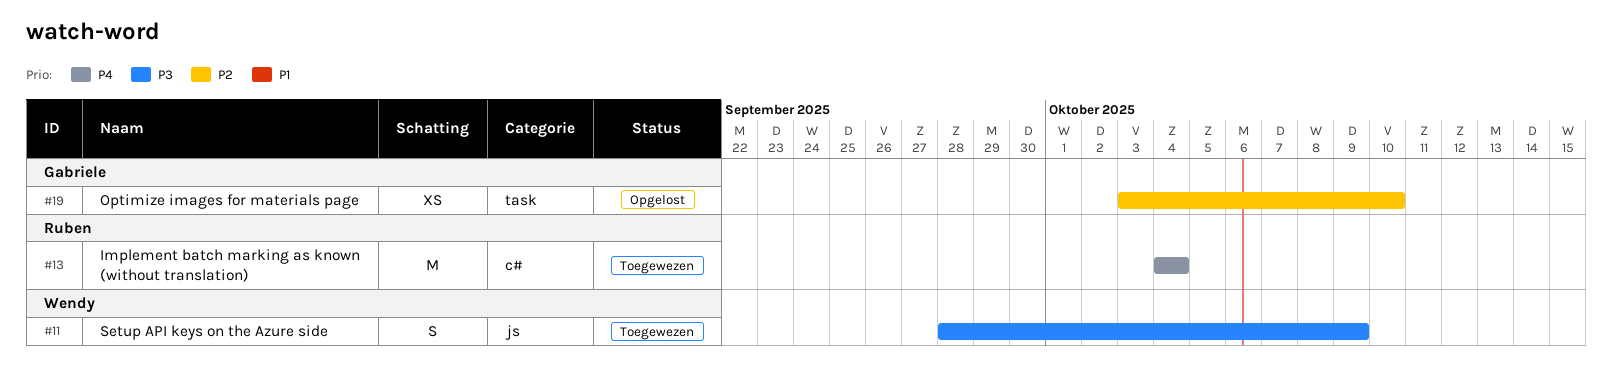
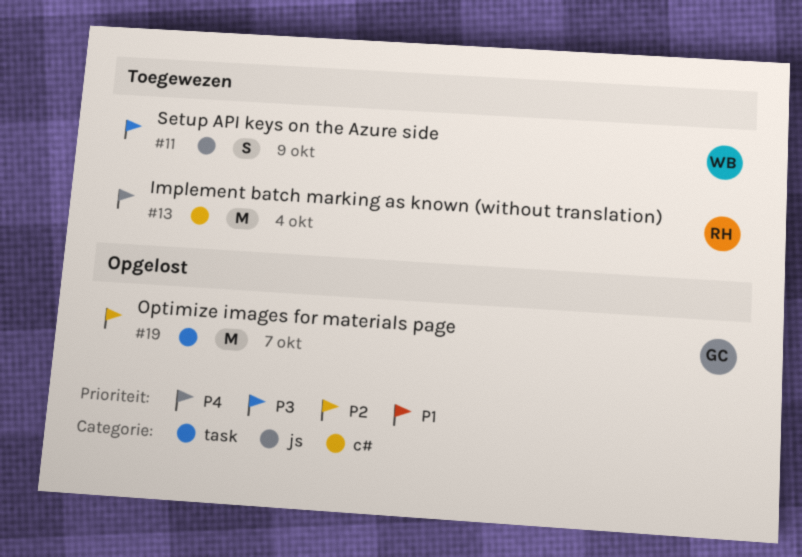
#19, estimate: XS -> M
#19, due: Oct 10 -> Oct 7

